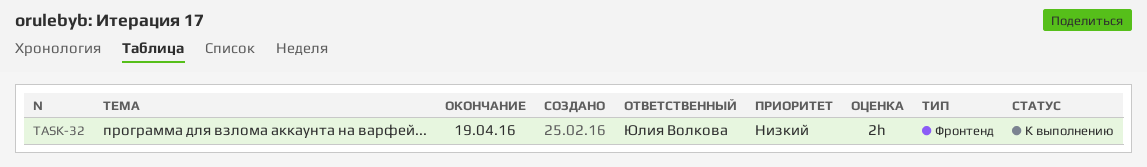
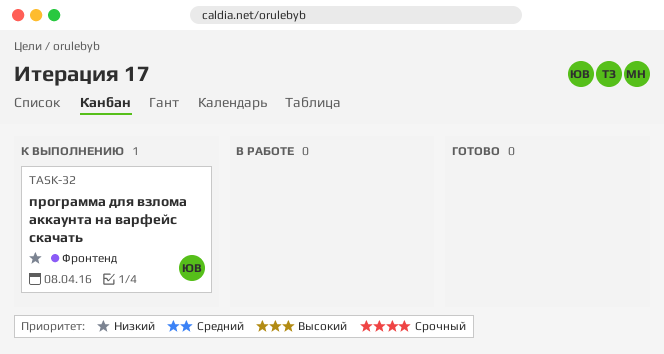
TASK-32, due: Apr 19 -> Apr 8

